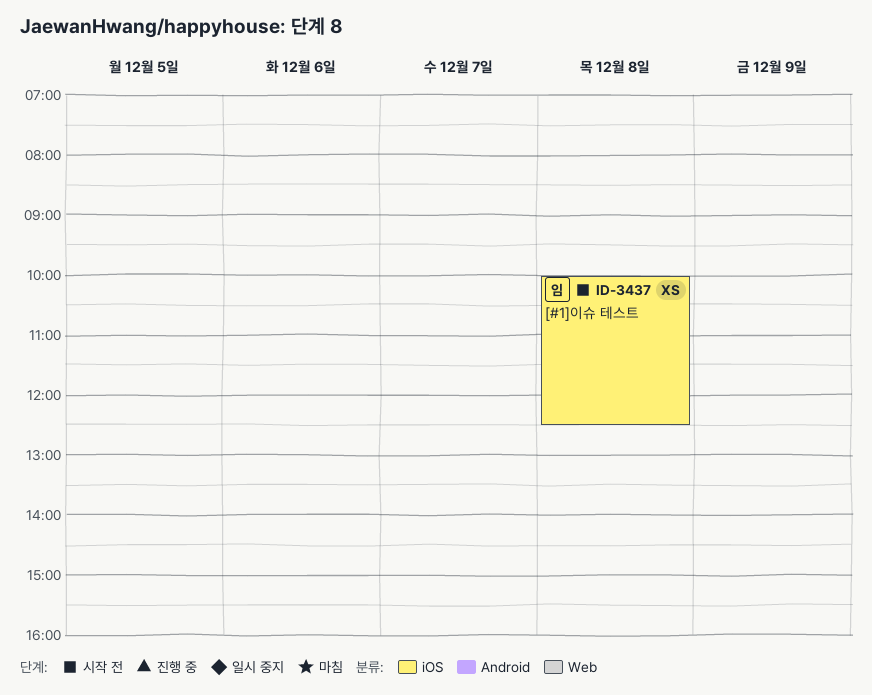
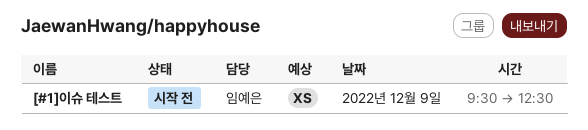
[#1]이슈 테스트, day: Dec 8 -> Dec 9
[#1]이슈 테스트, begins: 10:00 -> 09:30

